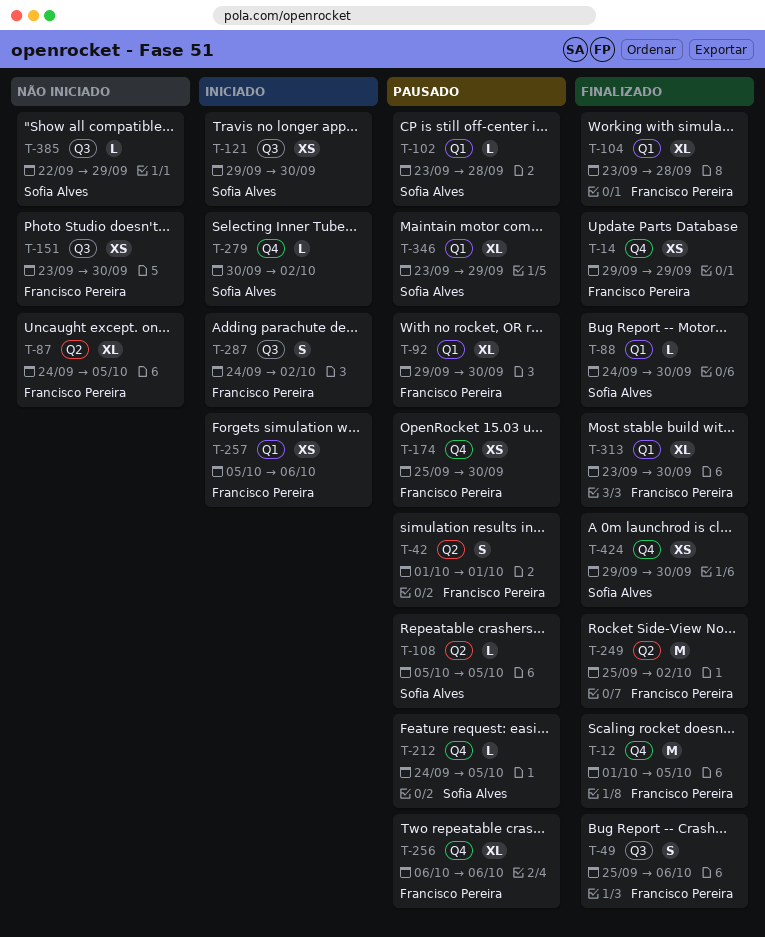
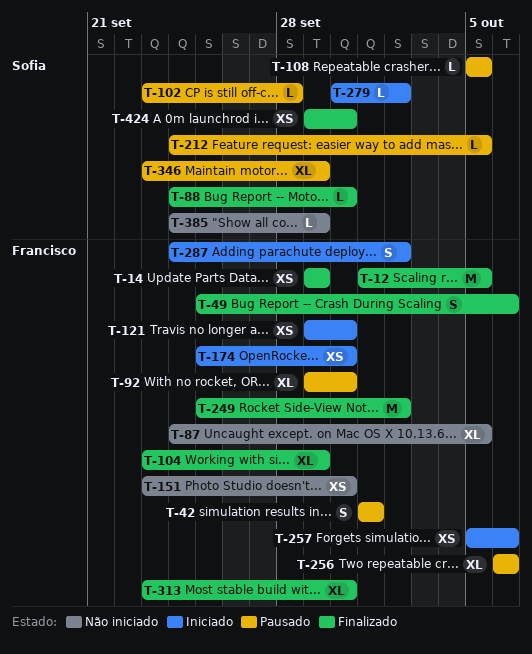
T-104, due: Sep 28 -> Sep 29
T-121, owner: Sofia Alves -> Francisco Pereira
T-174, status: Pausado -> Iniciado
T-385, start: Sep 22 -> Sep 24

